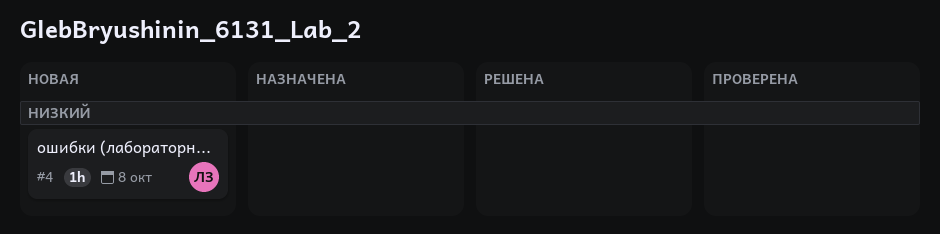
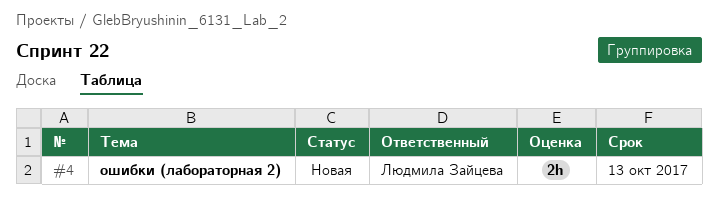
#4, estimate: 1h -> 2h
#4, due: Oct 8 -> Oct 13

